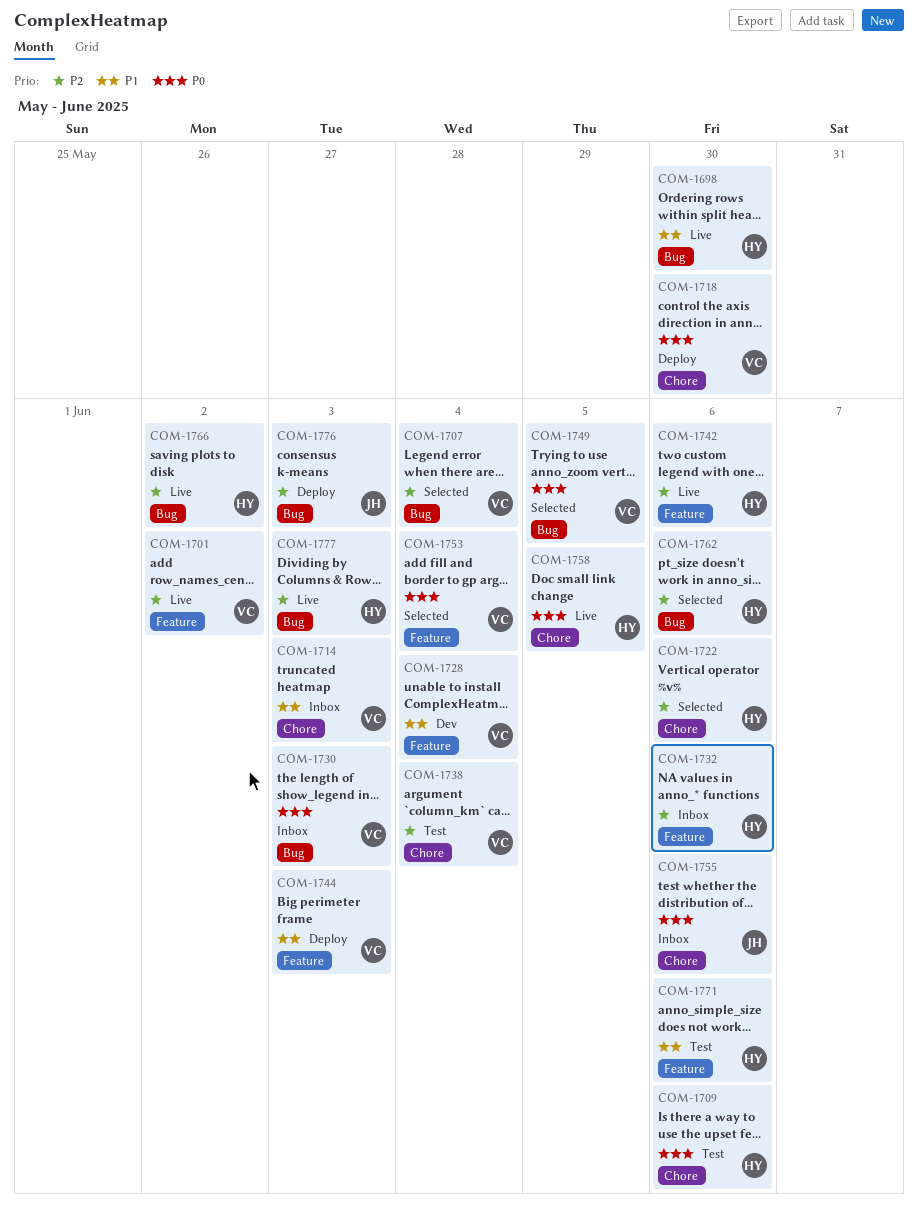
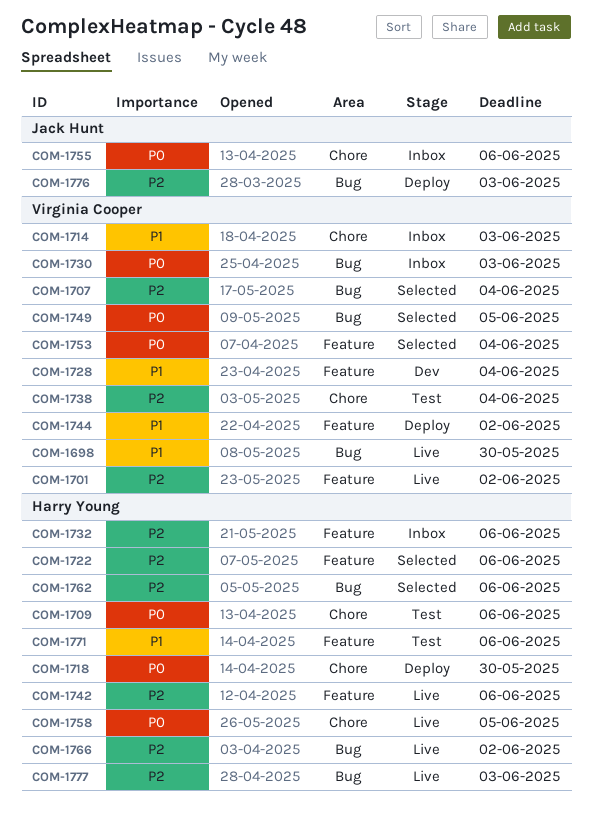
COM-1698, owner: Harry Young -> Virginia Cooper
COM-1718, owner: Virginia Cooper -> Harry Young
COM-1722, label: Chore -> Feature
COM-1744, due: Jun 3 -> Jun 2

